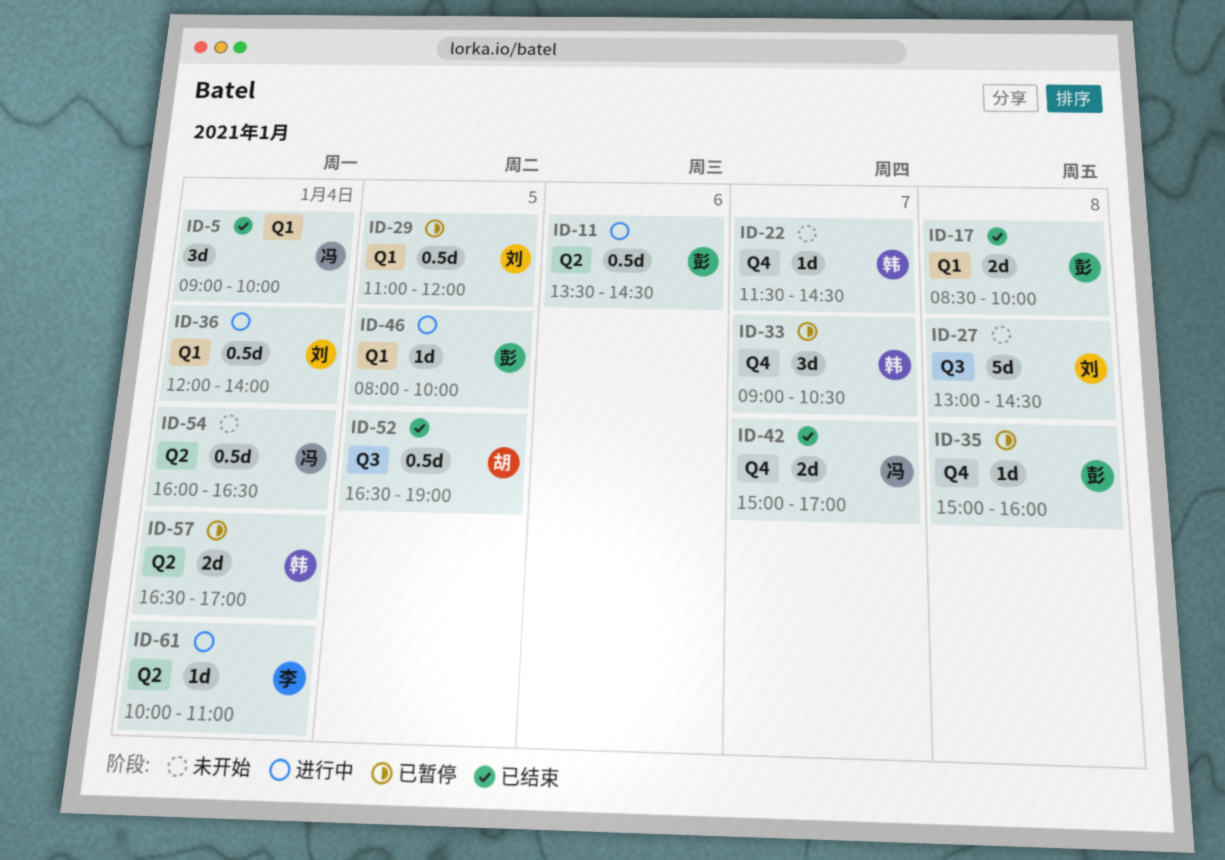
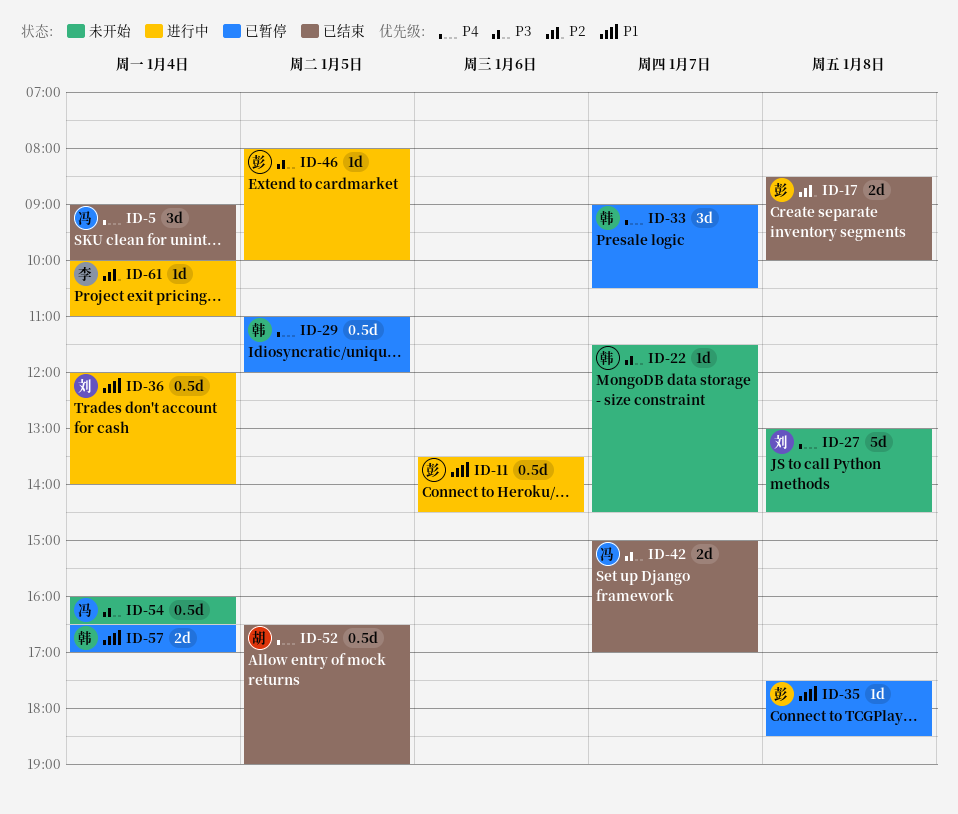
ID-29, owner: 刘 -> 韩
ID-35, begins: 15:00 -> 17:30
ID-35, ends: 16:00 -> 18:30

